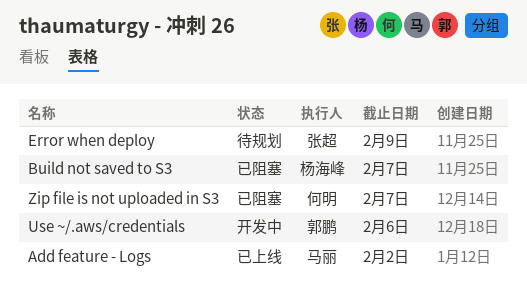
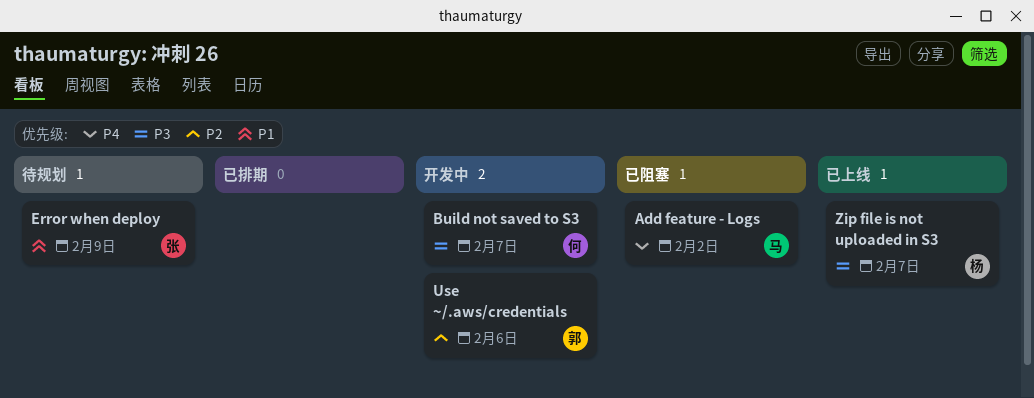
Add feature - Logs, status: 已上线 -> 已阻塞
Build not saved to S3, status: 已阻塞 -> 开发中
Build not saved to S3, owner: 杨海峰 -> 何明
Zip file is not uploaded in S3, status: 已阻塞 -> 已上线
Zip file is not uploaded in S3, owner: 何明 -> 杨海峰

